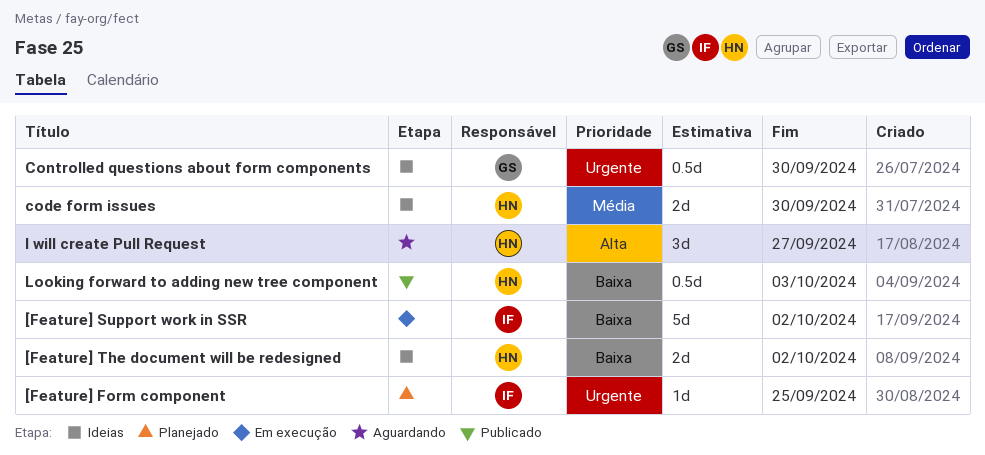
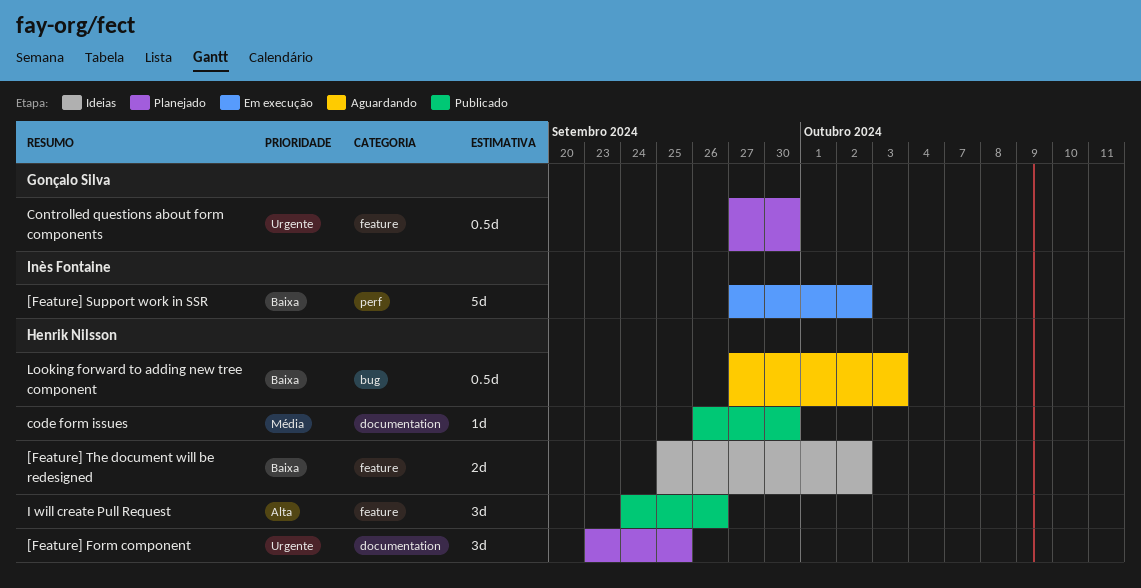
[Feature] Form component, owner: Inès Fontaine -> Henrik Nilsson
[Feature] Form component, estimate: 1d -> 3d
code form issues, status: Ideias -> Publicado
code form issues, estimate: 2d -> 1d
Controlled questions about form components, status: Ideias -> Planejado
I will create Pull Request, status: Aguardando -> Publicado
I will create Pull Request, due: Sep 27 -> Sep 26
Looking forward to adding new tree component, status: Publicado -> Aguardando

